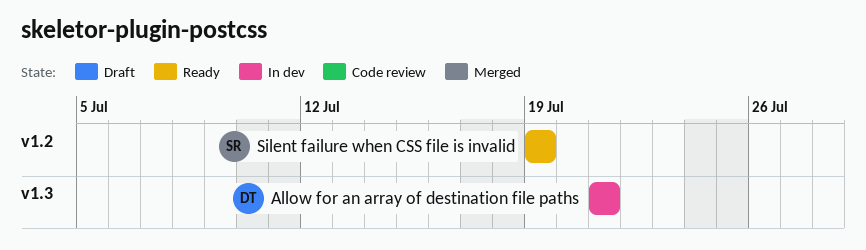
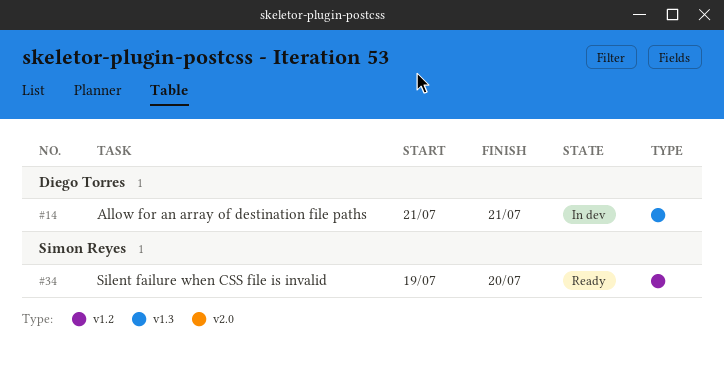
Silent failure when CSS file is invalid, due: Jul 19 -> Jul 20

